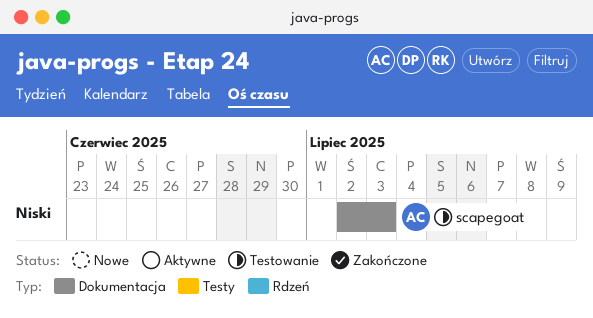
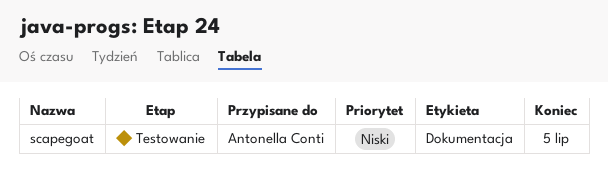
scapegoat, due: Jul 3 -> Jul 5

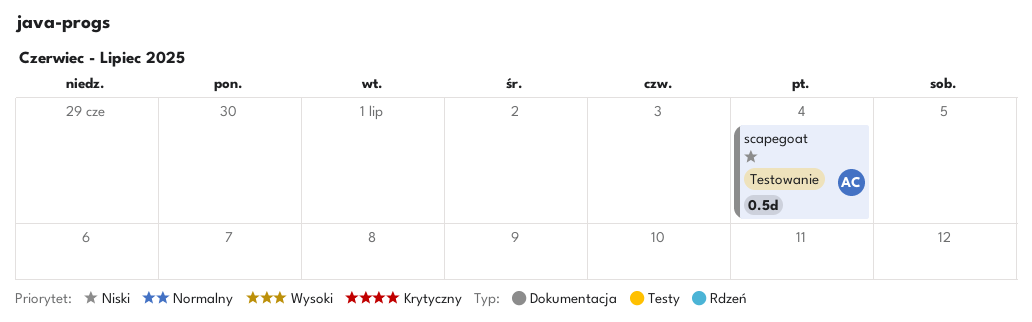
scapegoat, due: Jul 5 -> Jul 4

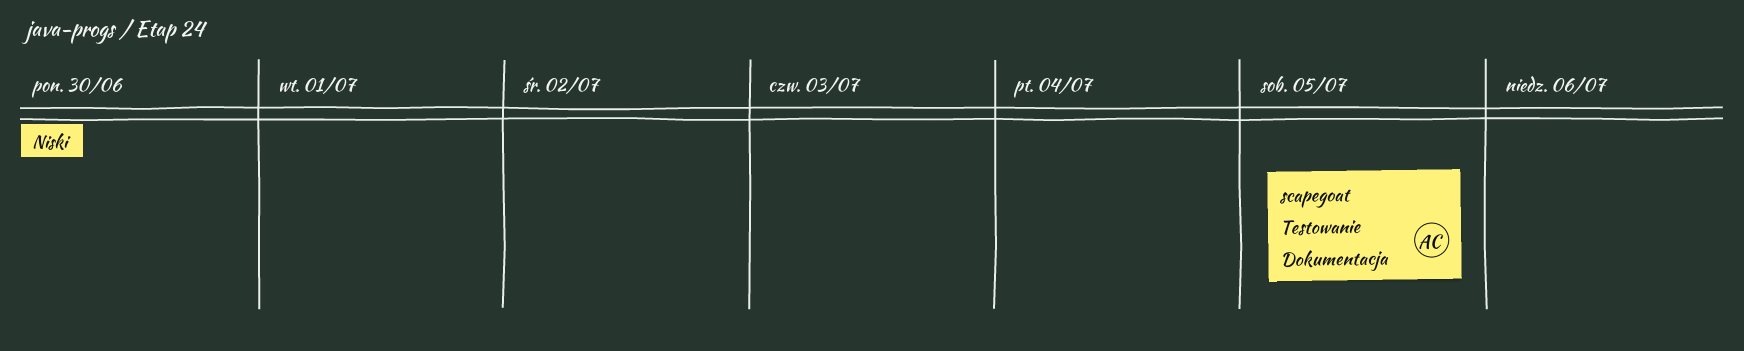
scapegoat, due: Jul 4 -> Jul 5

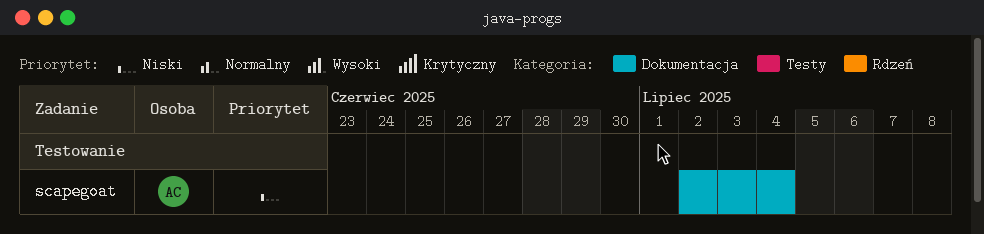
scapegoat, due: Jul 5 -> Jul 4

